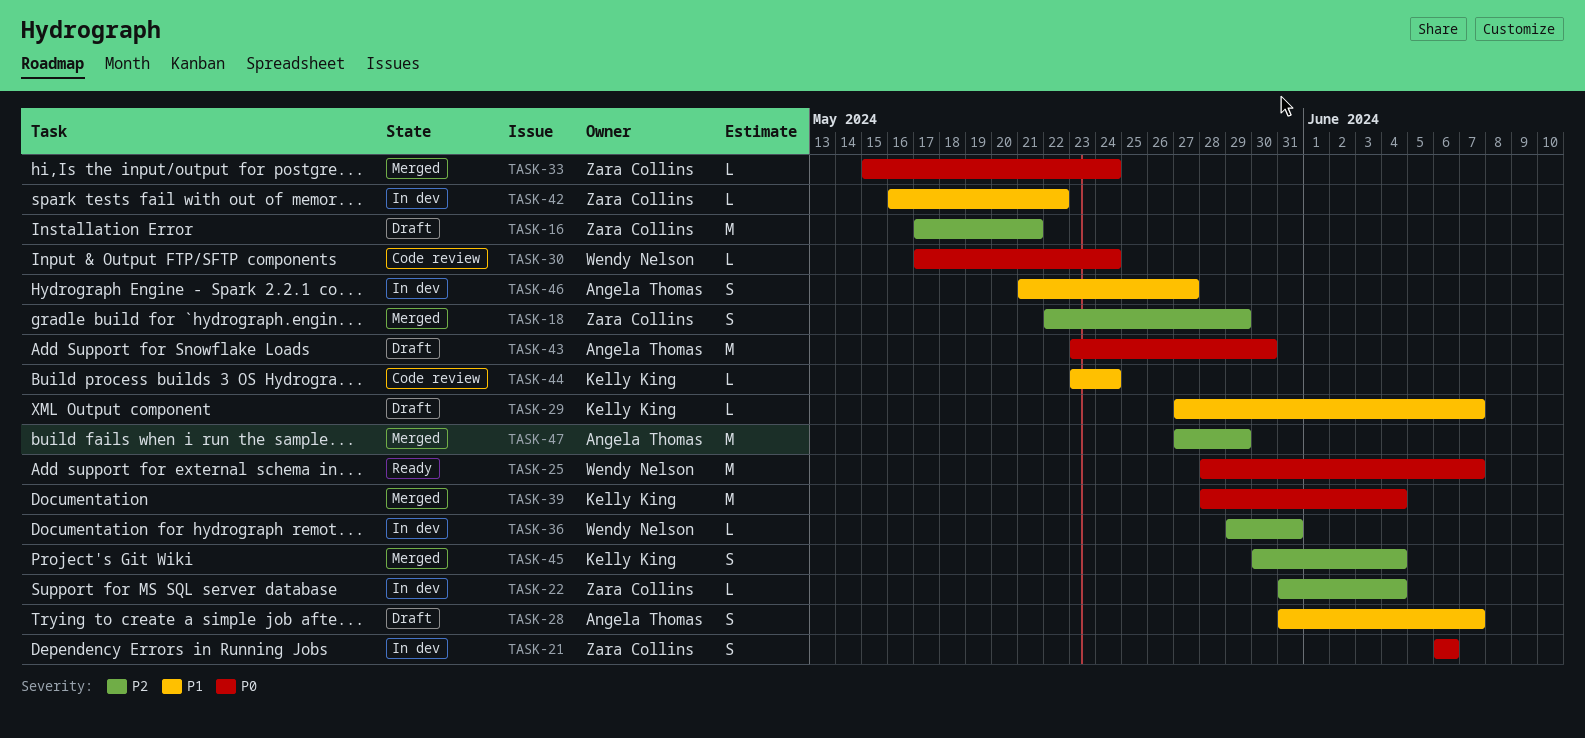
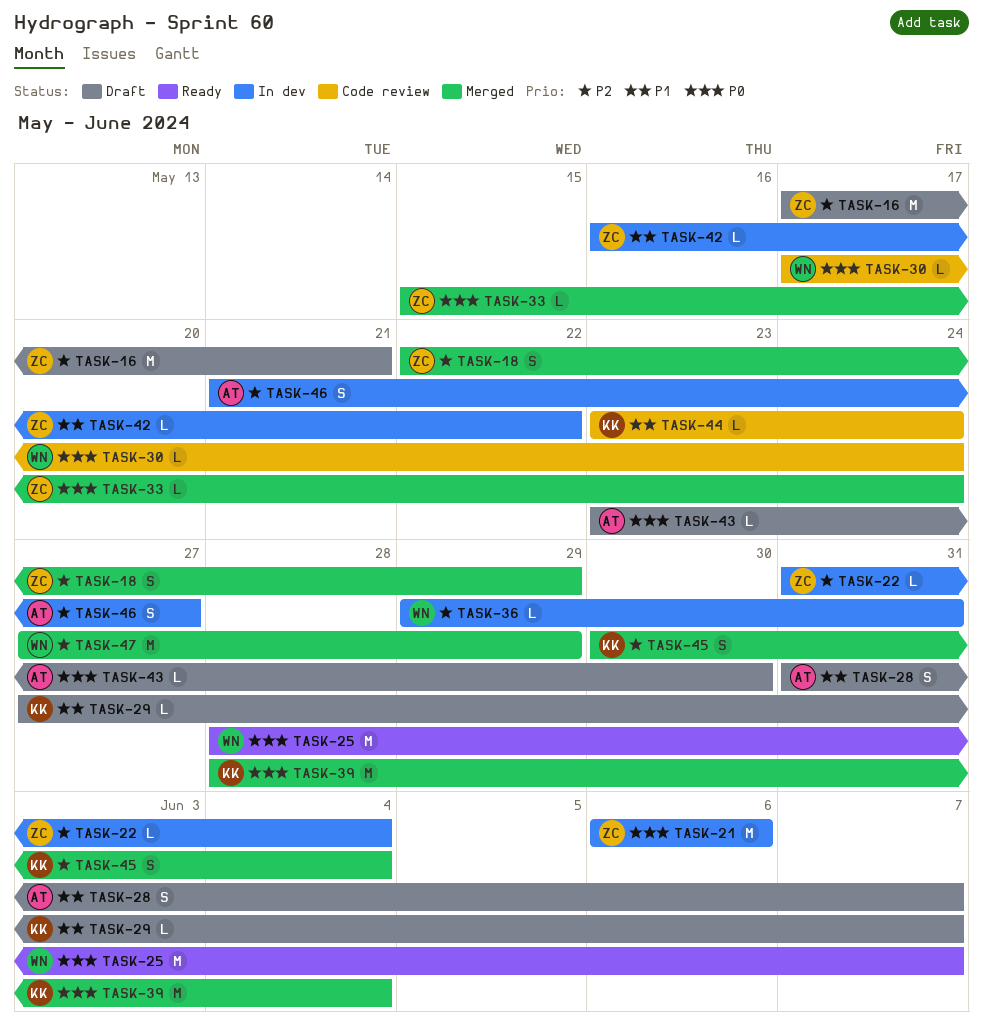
TASK-21, estimate: S -> M
TASK-43, estimate: M -> L
TASK-46, priority: P1 -> P2
TASK-47, owner: Angela Thomas -> Wendy Nelson

